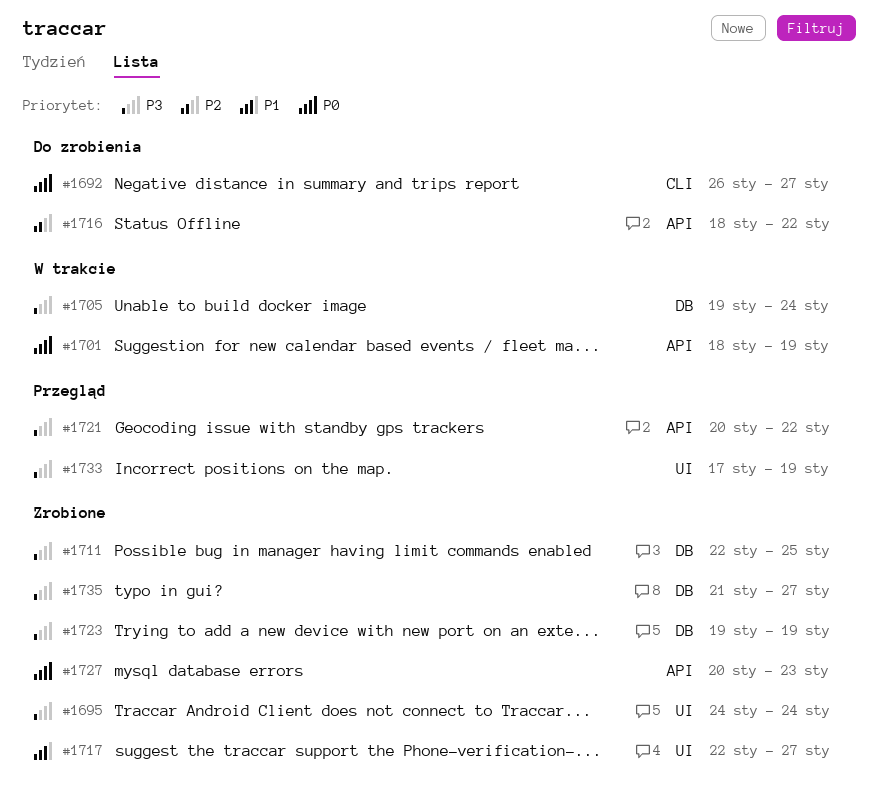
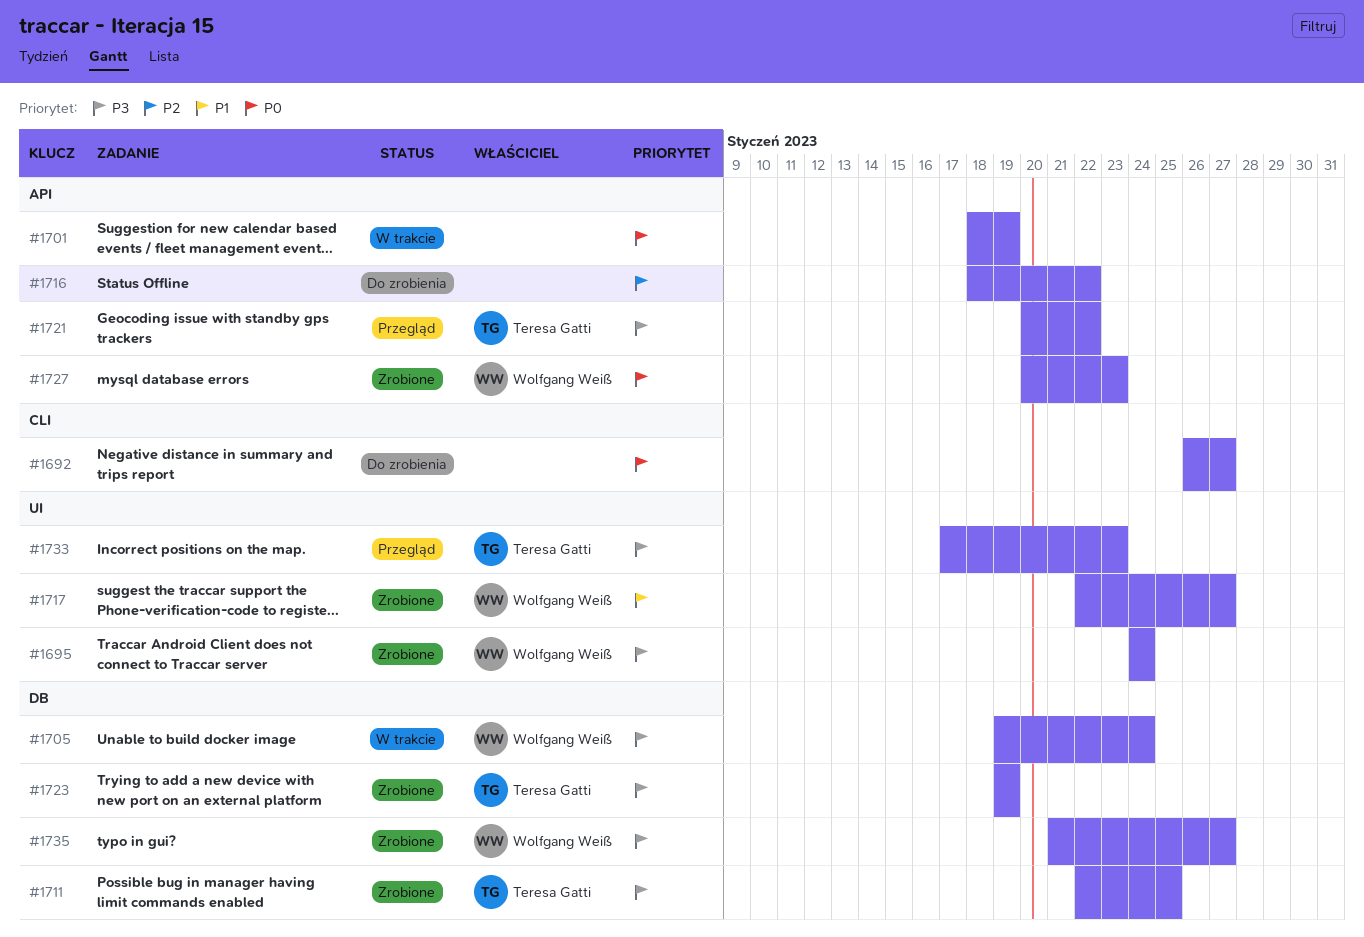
#1733, due: Jan 19 -> Jan 23

